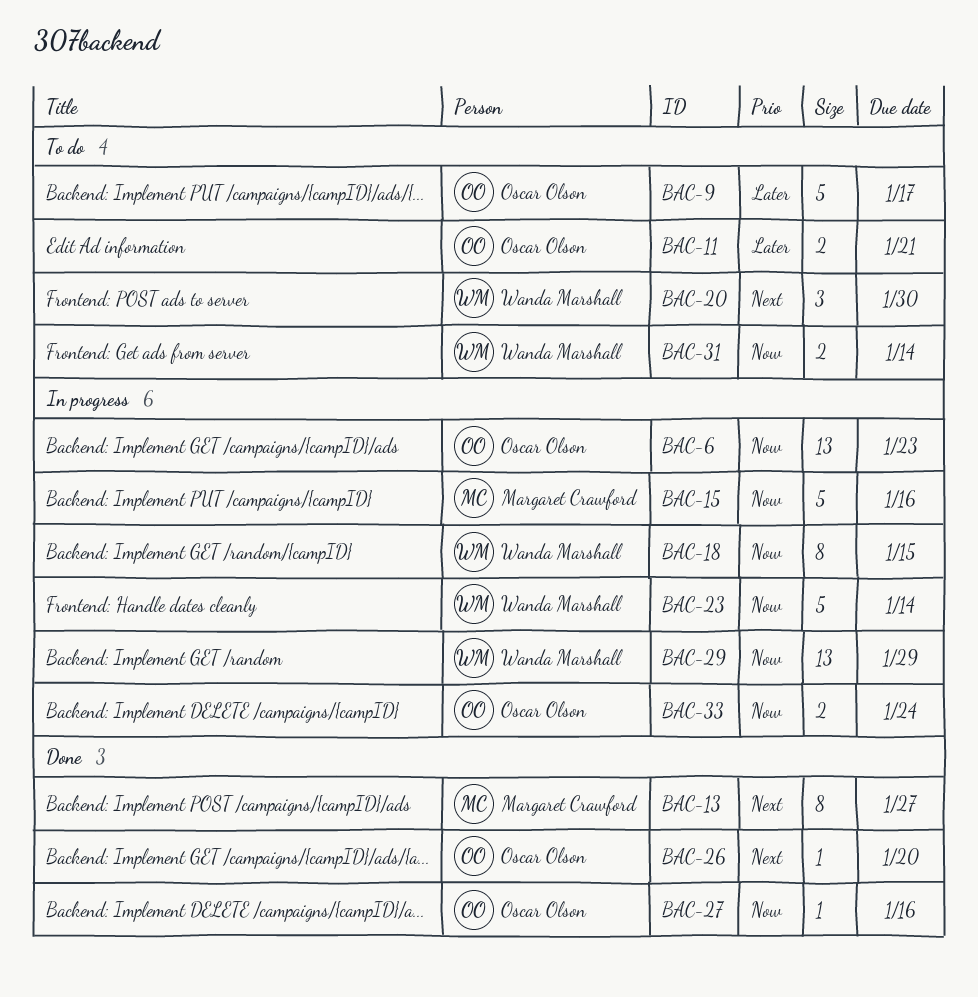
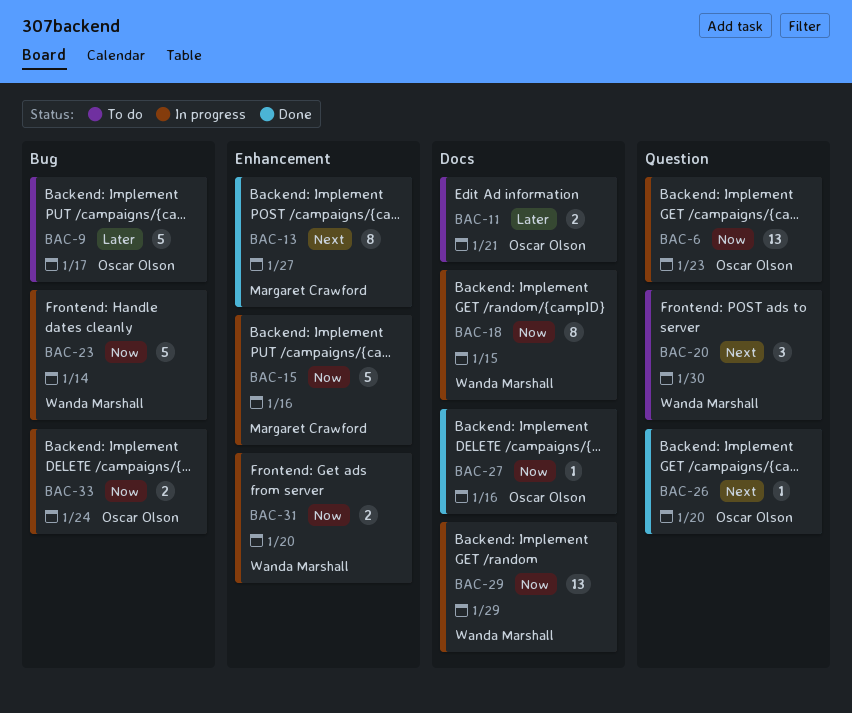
BAC-31, status: To do -> In progress
BAC-31, due: Jan 14 -> Jan 20

